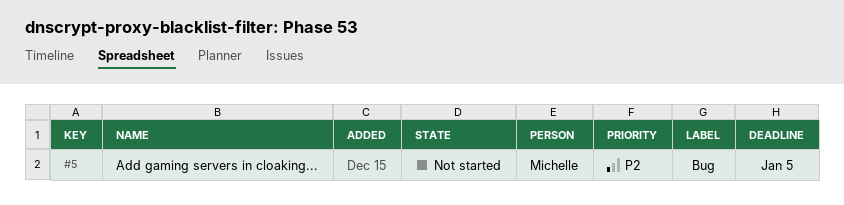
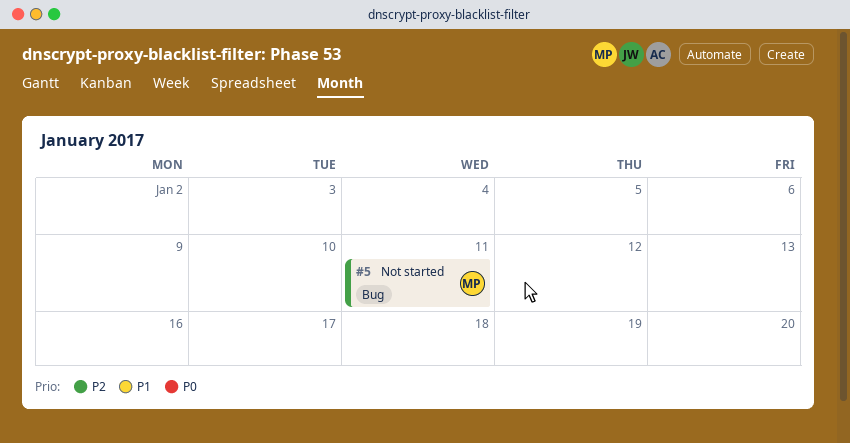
#5, due: Jan 5 -> Jan 11

